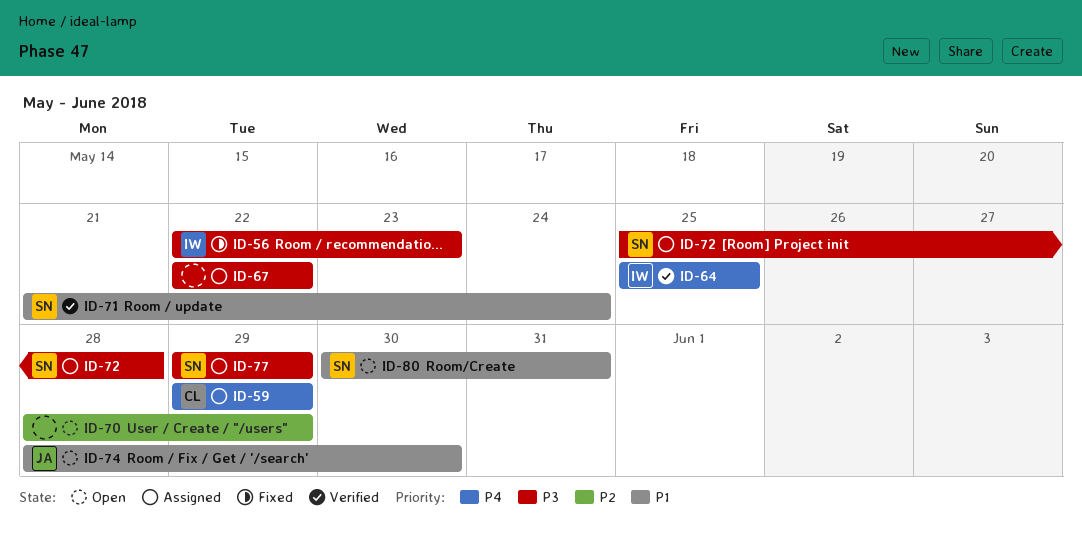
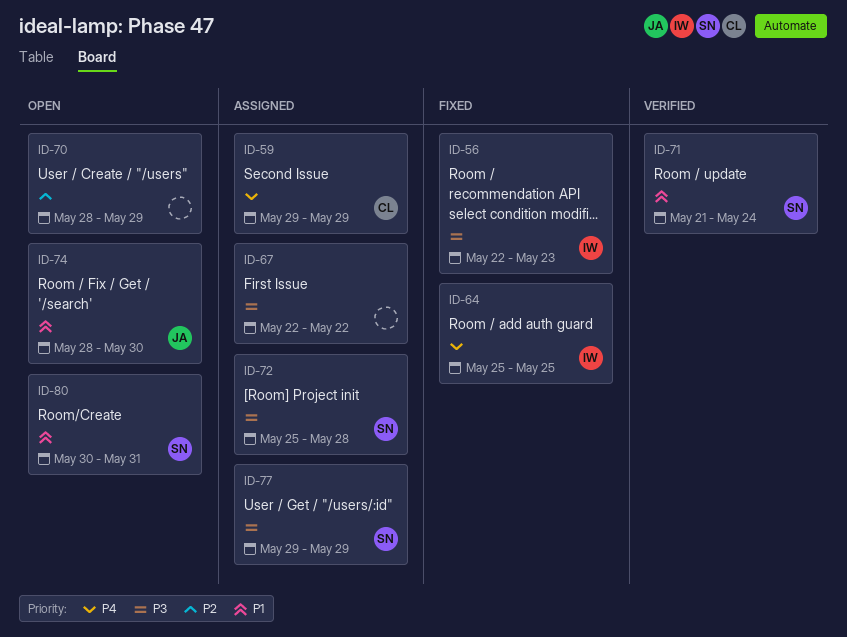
ID-64, status: Verified -> Fixed

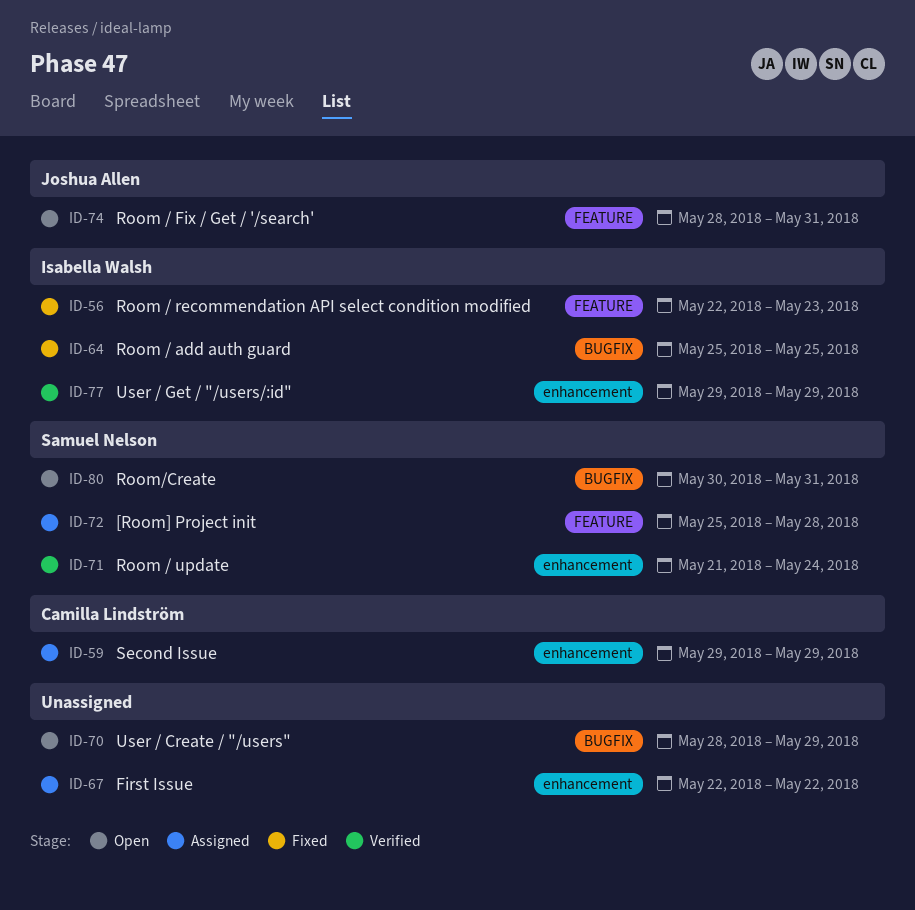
ID-74, due: May 30 -> May 31
ID-77, status: Assigned -> Verified
ID-77, owner: Samuel Nelson -> Isabella Walsh

